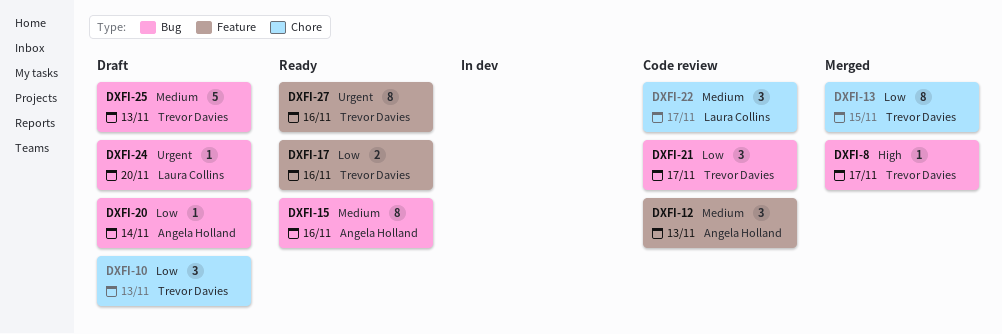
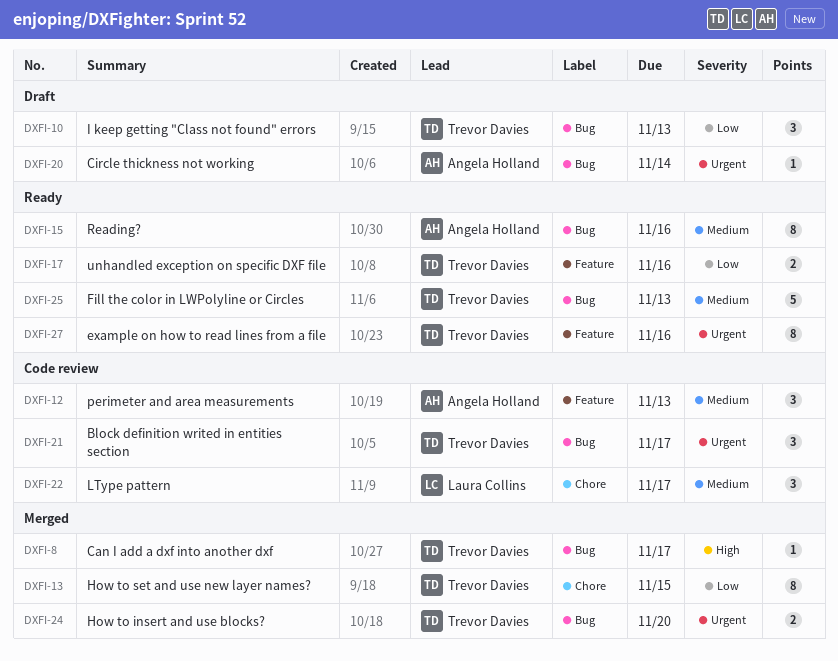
DXFI-10, label: Chore -> Bug
DXFI-20, priority: Low -> Urgent
DXFI-21, priority: Low -> Urgent
DXFI-24, status: Draft -> Merged
DXFI-24, owner: Laura Collins -> Trevor Davies
DXFI-24, estimate: 1 -> 2
DXFI-25, status: Draft -> Ready

